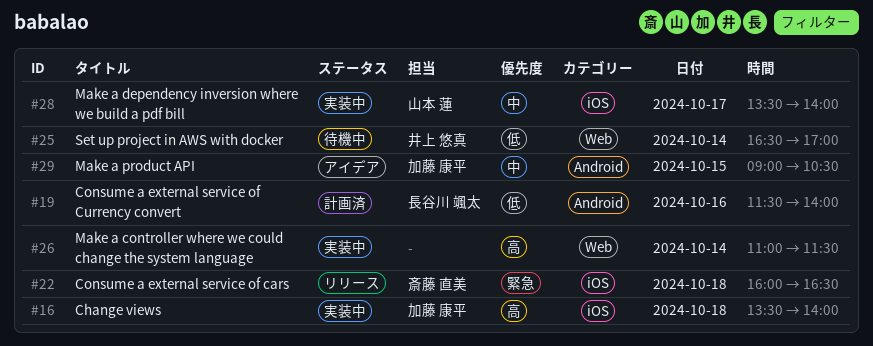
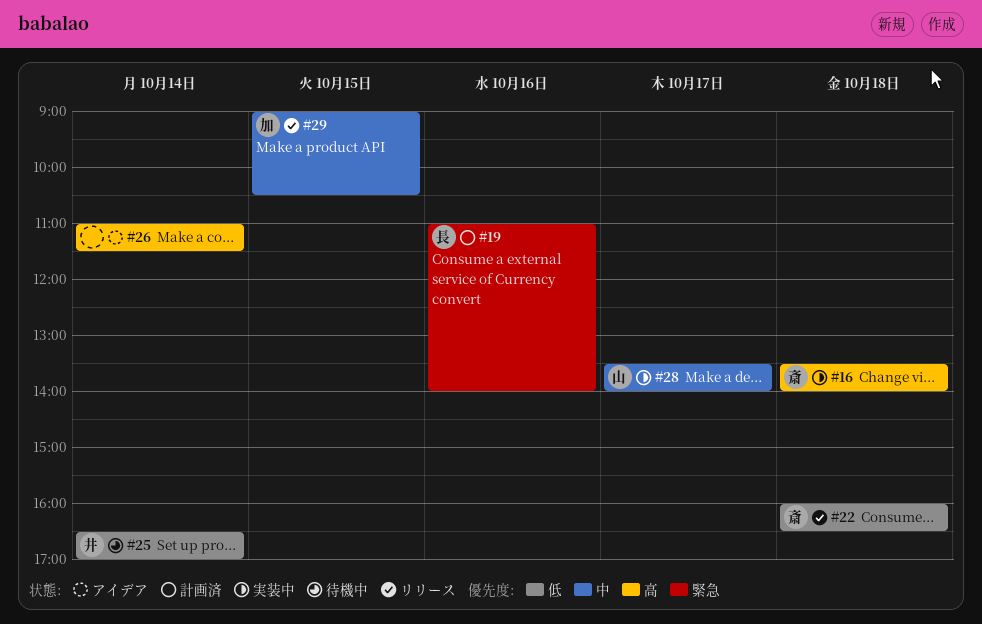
#16, owner: 加藤 康平 -> 斎藤 直美
#19, priority: 低 -> 緊急
#19, begins: 11:30 -> 11:00
#22, priority: 緊急 -> 低
#26, status: 実装中 -> アイデア
#29, status: アイデア -> リリース

